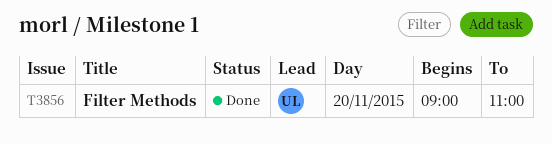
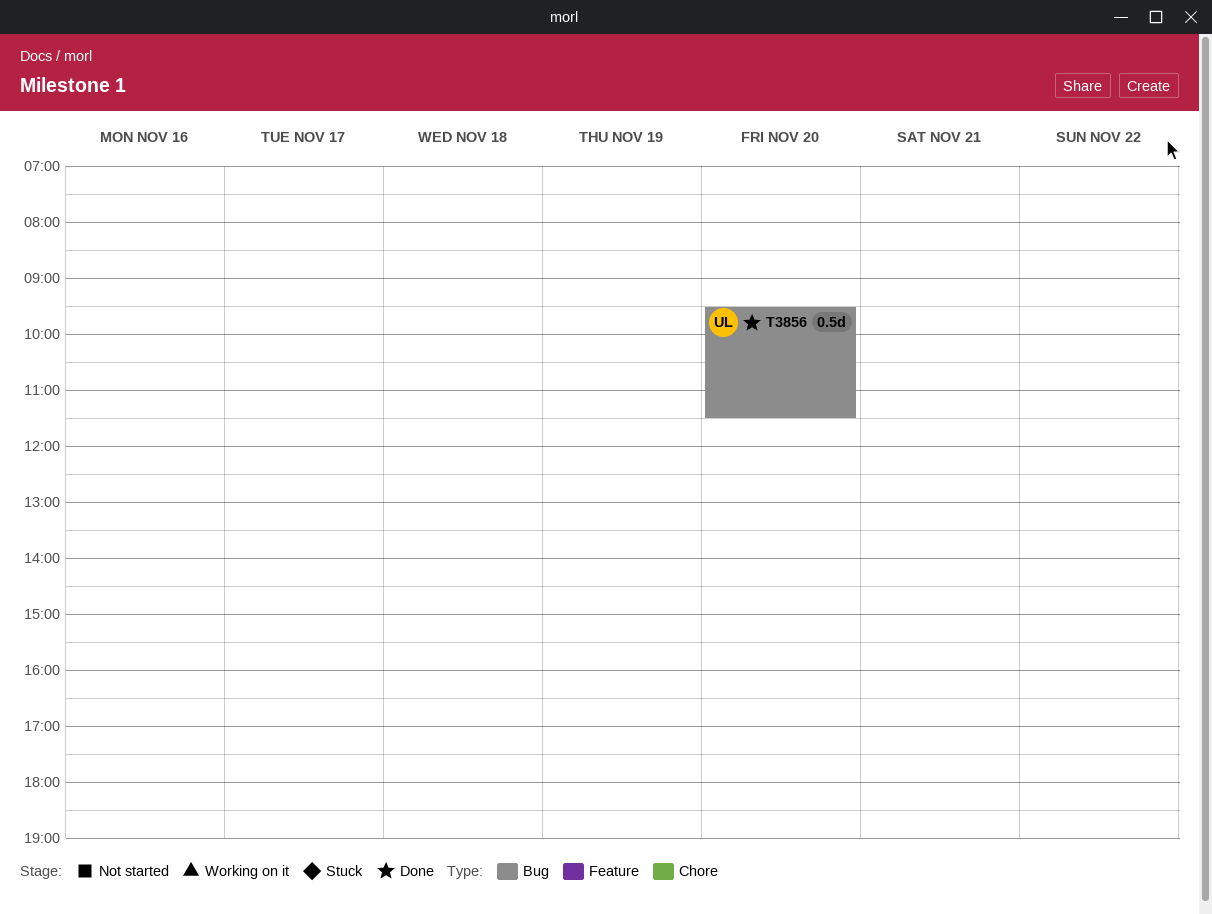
T3856, begins: 09:00 -> 09:30
T3856, ends: 11:00 -> 11:30

